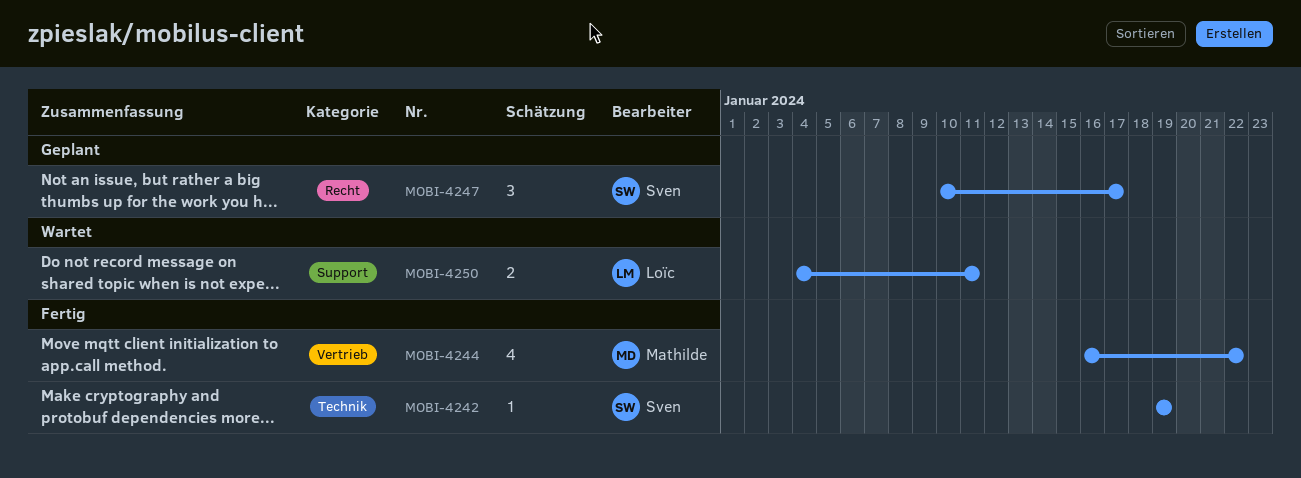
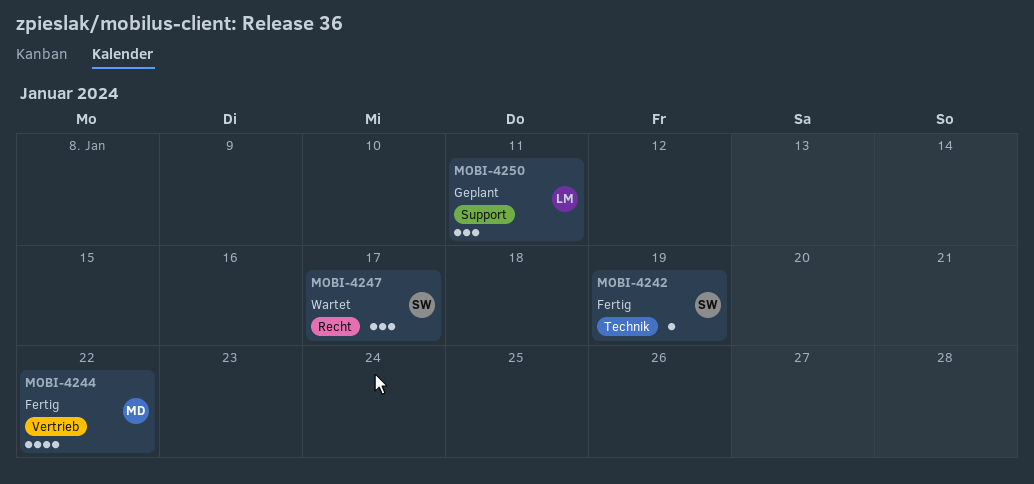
MOBI-4247, status: Geplant -> Wartet
MOBI-4250, status: Wartet -> Geplant
MOBI-4250, estimate: 2 -> 3

